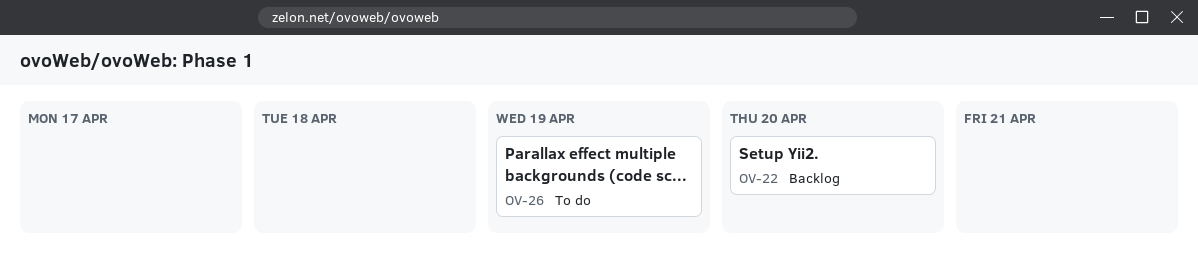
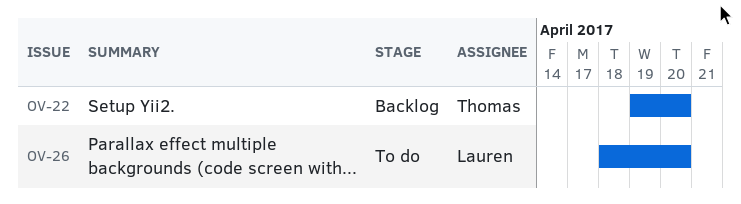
OV-26, due: Apr 19 -> Apr 20

